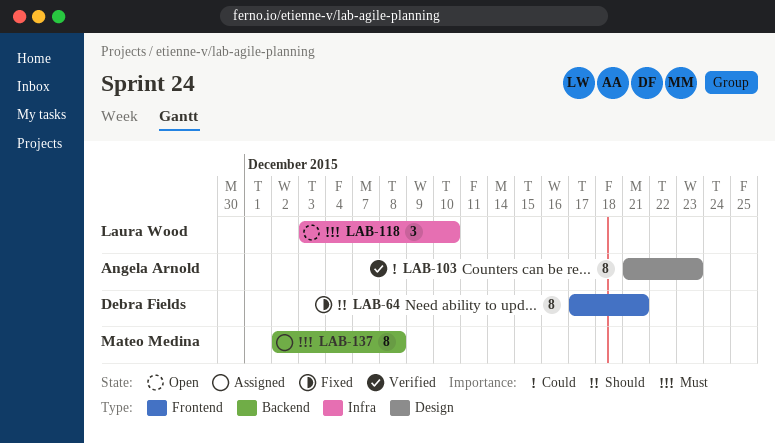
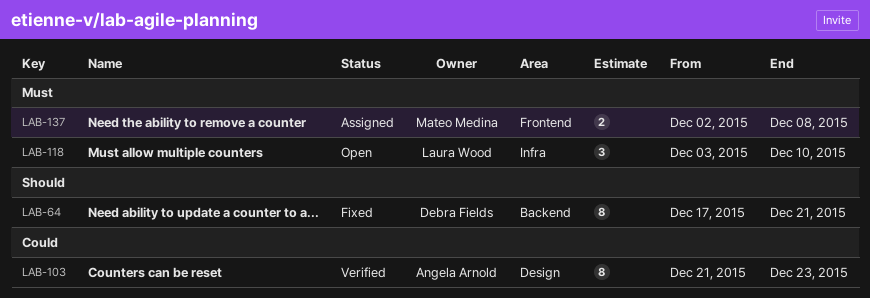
LAB-64, label: Frontend -> Backend
LAB-137, label: Backend -> Frontend
LAB-137, estimate: 8 -> 2

